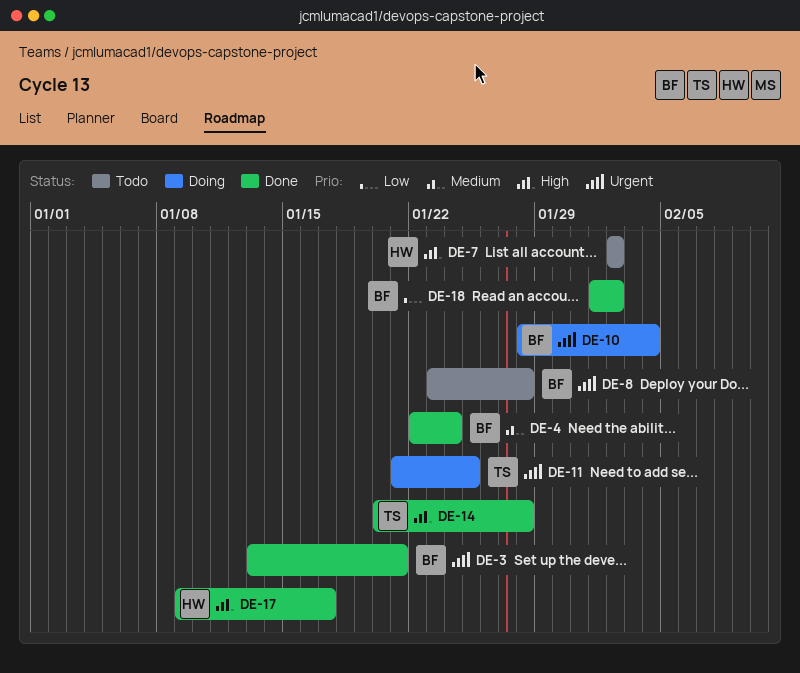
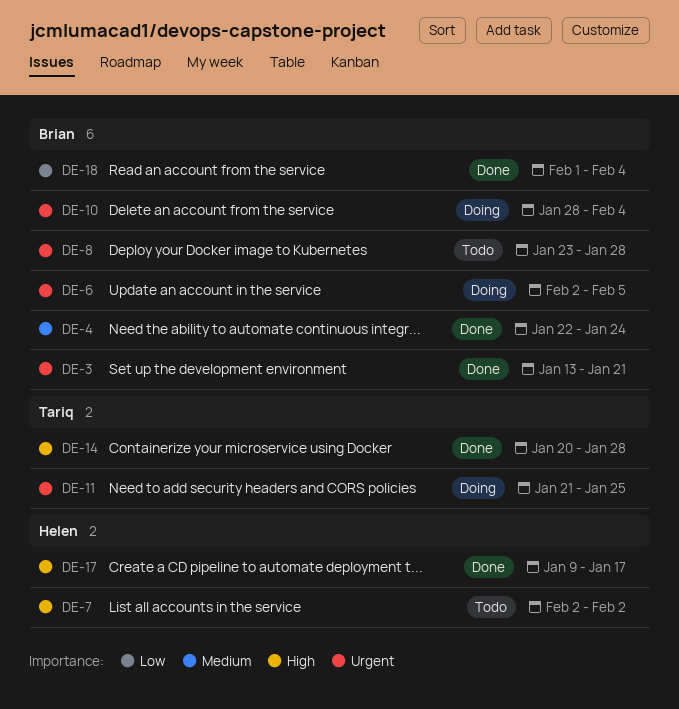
DE-6: none -> present
DE-18, due: Feb 2 -> Feb 4

